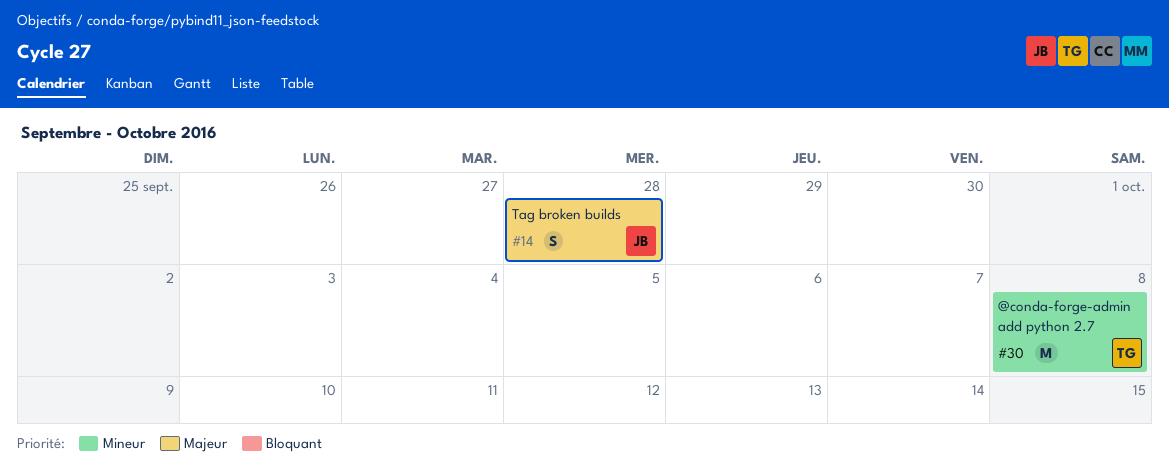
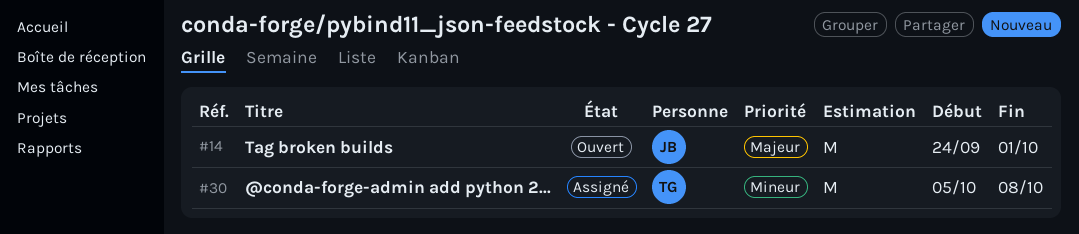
#14, estimate: S -> M
#14, due: Sep 28 -> Oct 1

